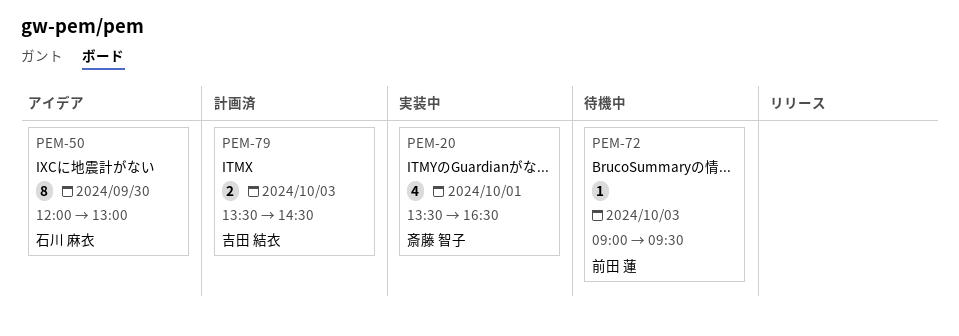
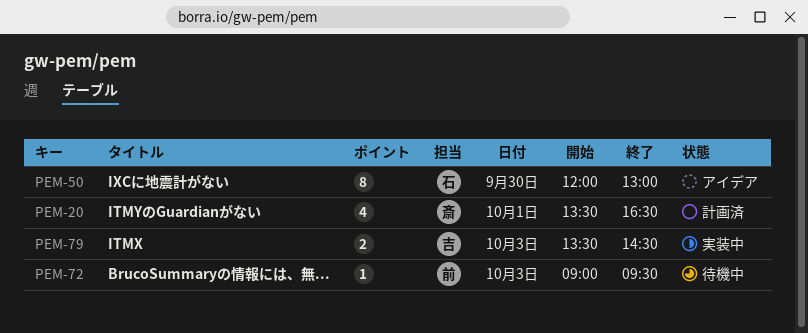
PEM-20, status: 実装中 -> 計画済
PEM-79, status: 計画済 -> 実装中

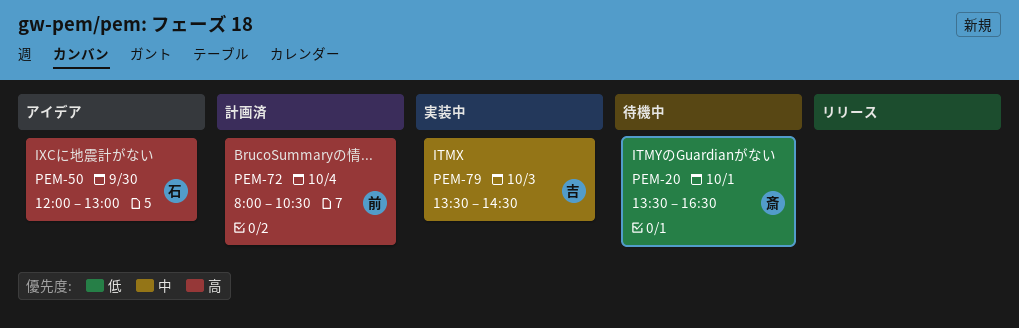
PEM-20, status: 計画済 -> 待機中
PEM-72, status: 待機中 -> 計画済
PEM-72, day: Oct 3 -> Oct 4
PEM-72, begins: 09:00 -> 08:00
PEM-72, ends: 09:30 -> 10:30

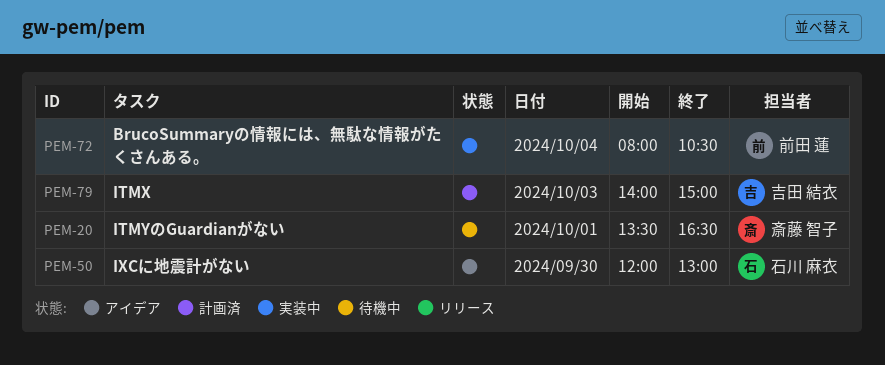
PEM-72, status: 計画済 -> 実装中
PEM-79, status: 実装中 -> 計画済
PEM-79, begins: 13:30 -> 14:00
PEM-79, ends: 14:30 -> 15:00

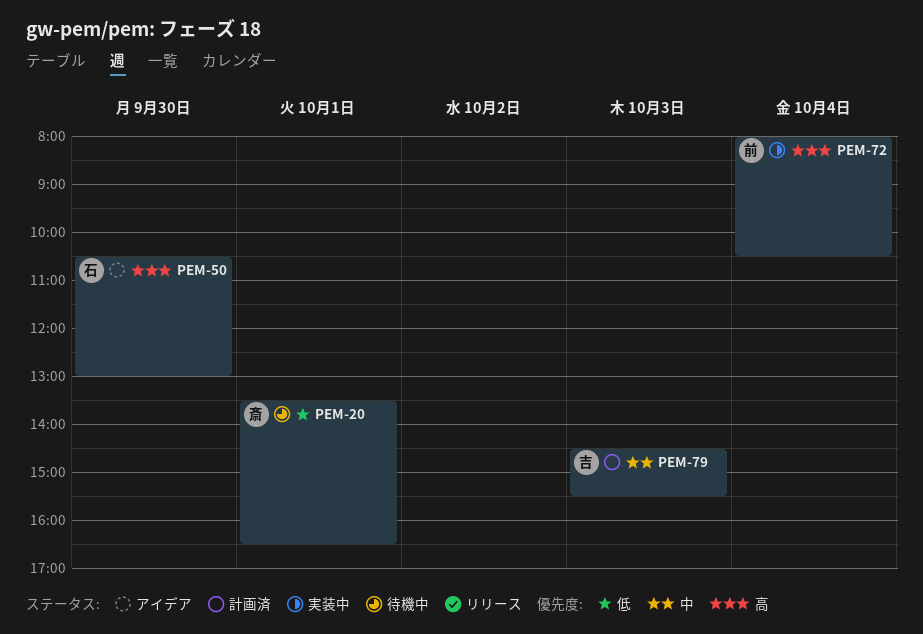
PEM-50, begins: 12:00 -> 10:30
PEM-79, begins: 14:00 -> 14:30
PEM-79, ends: 15:00 -> 15:30

